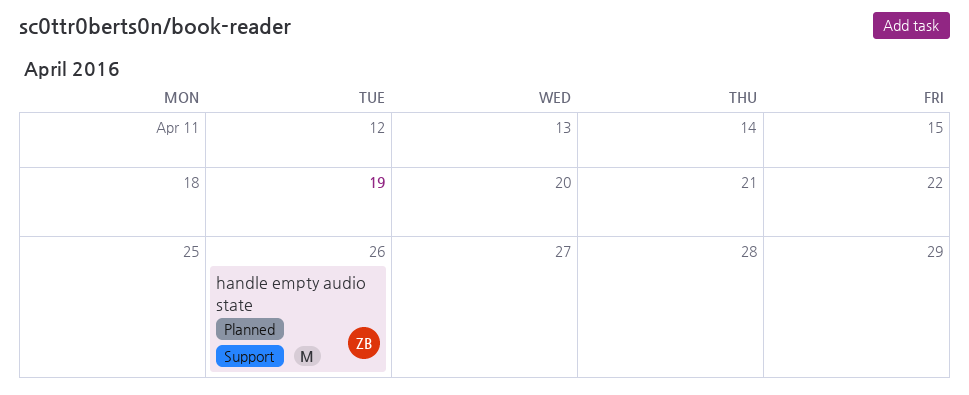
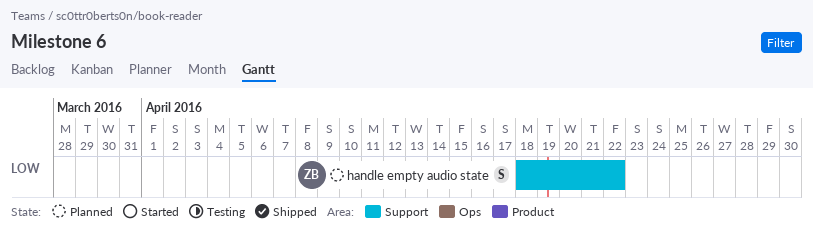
handle empty audio state, estimate: M -> S
handle empty audio state, due: Apr 26 -> Apr 22

